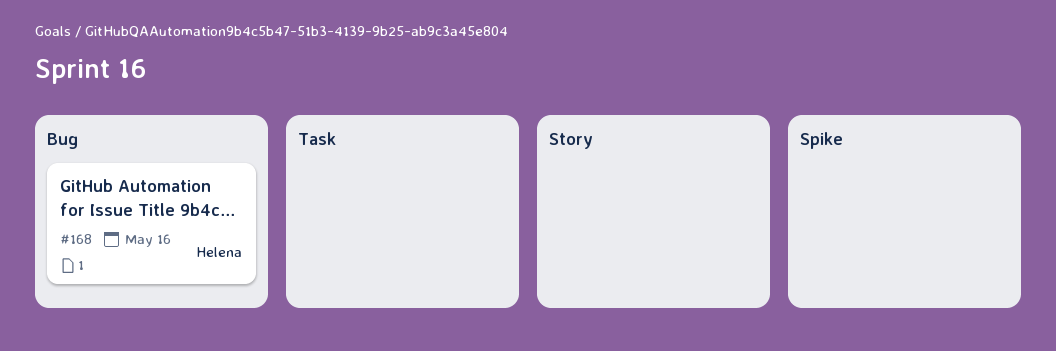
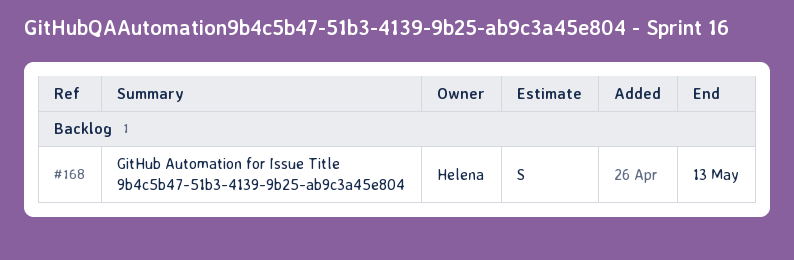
#168, due: May 16 -> May 13

